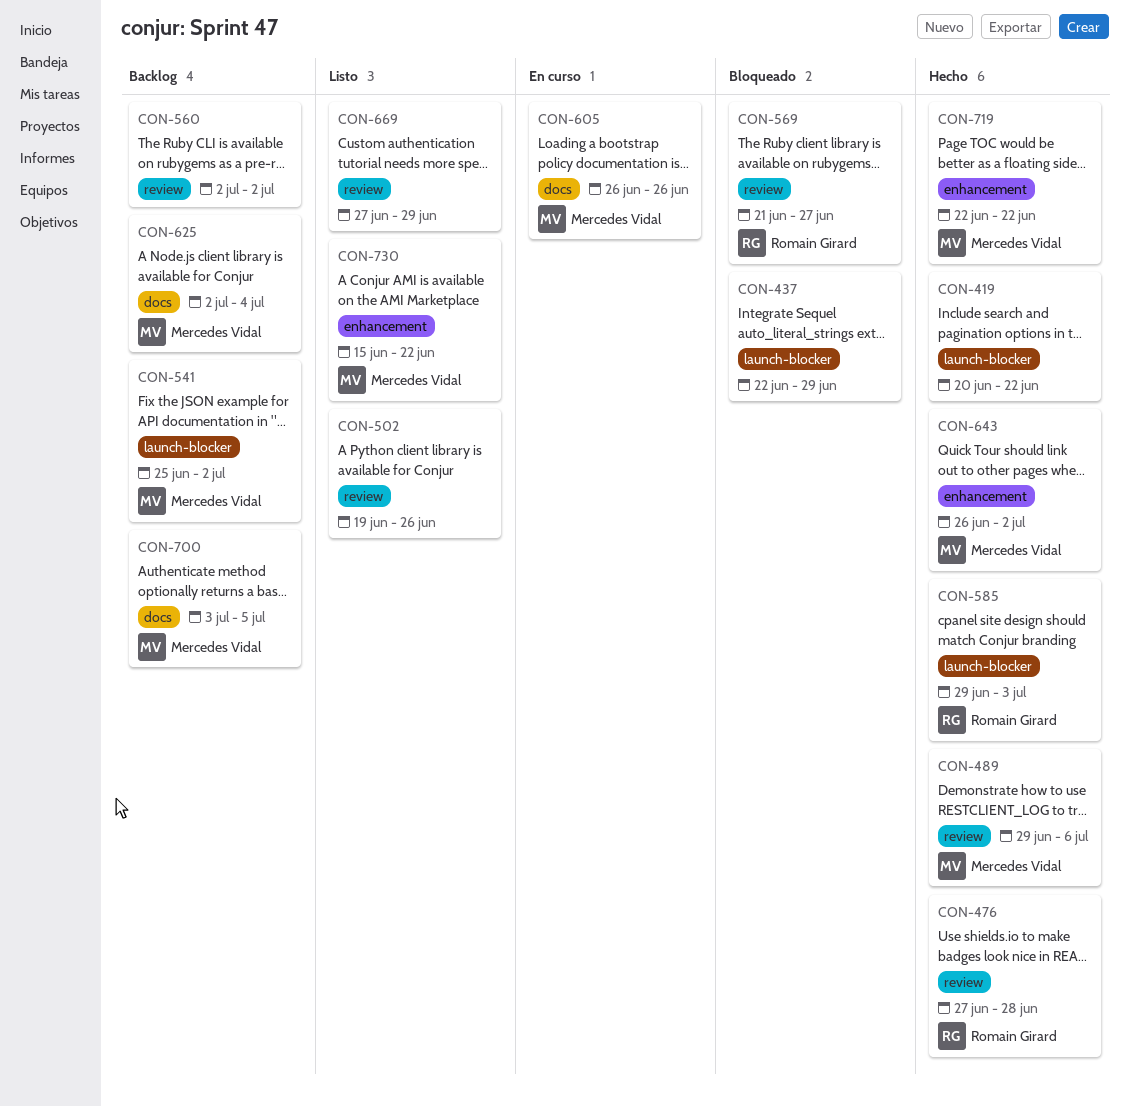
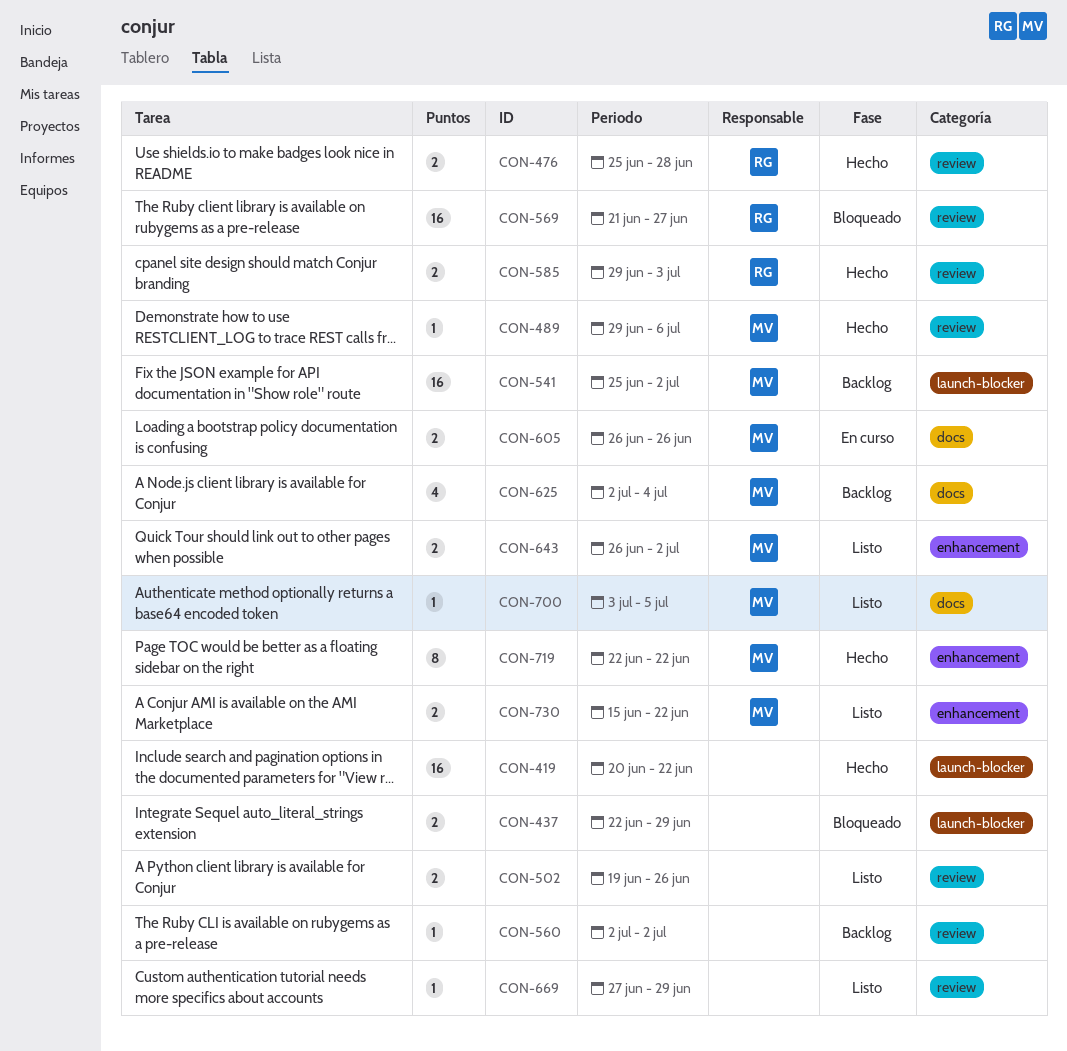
CON-476, start: Jun 27 -> Jun 25
CON-585, label: launch-blocker -> review
CON-643, status: Hecho -> Listo
CON-700, status: Backlog -> Listo

